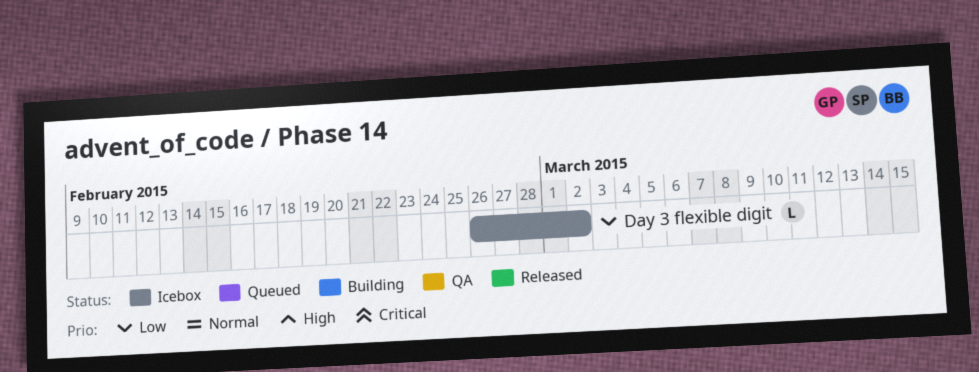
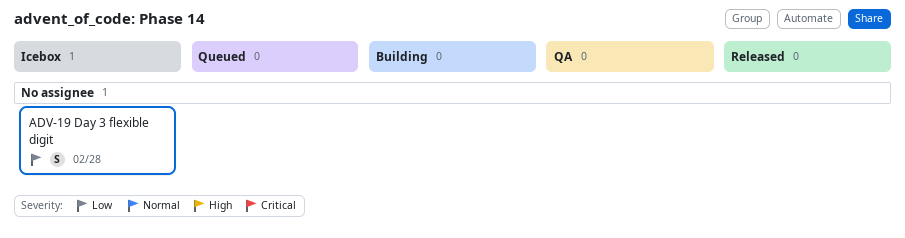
Day 3 flexible digit, estimate: L -> S
Day 3 flexible digit, due: Mar 2 -> Feb 28

